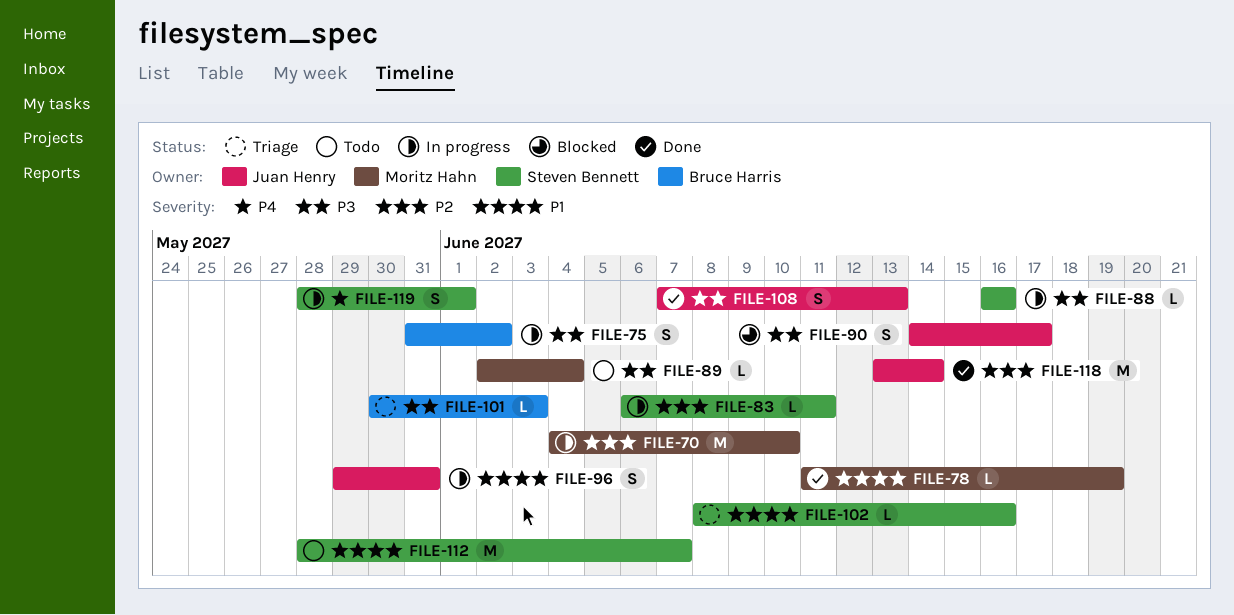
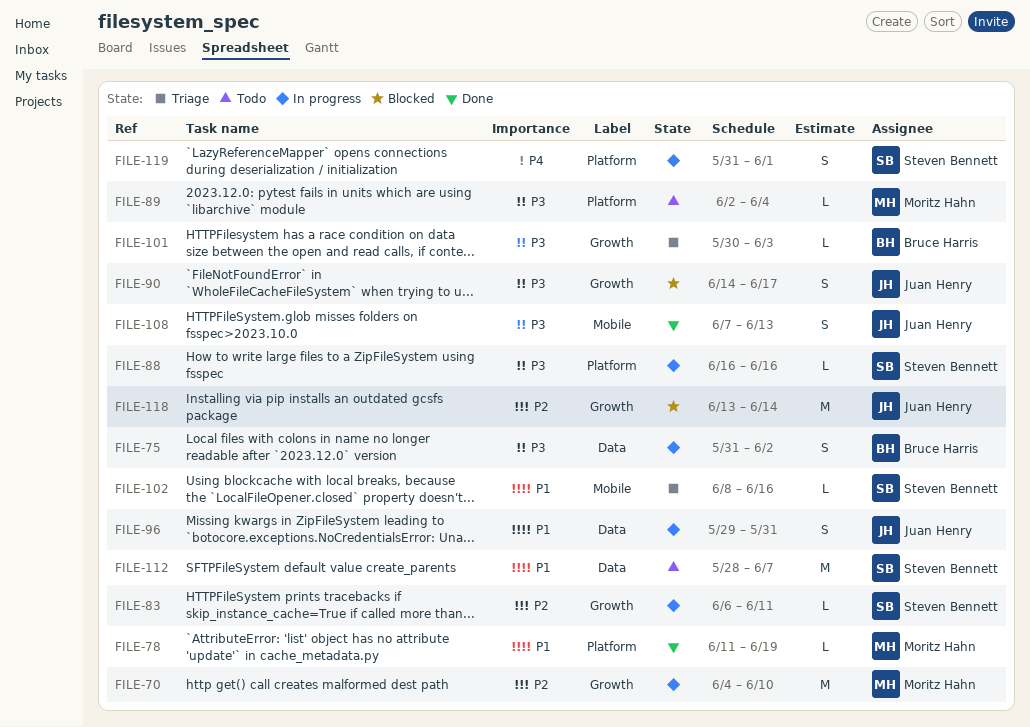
FILE-118, status: Done -> Blocked
FILE-119, start: May 28 -> May 31

